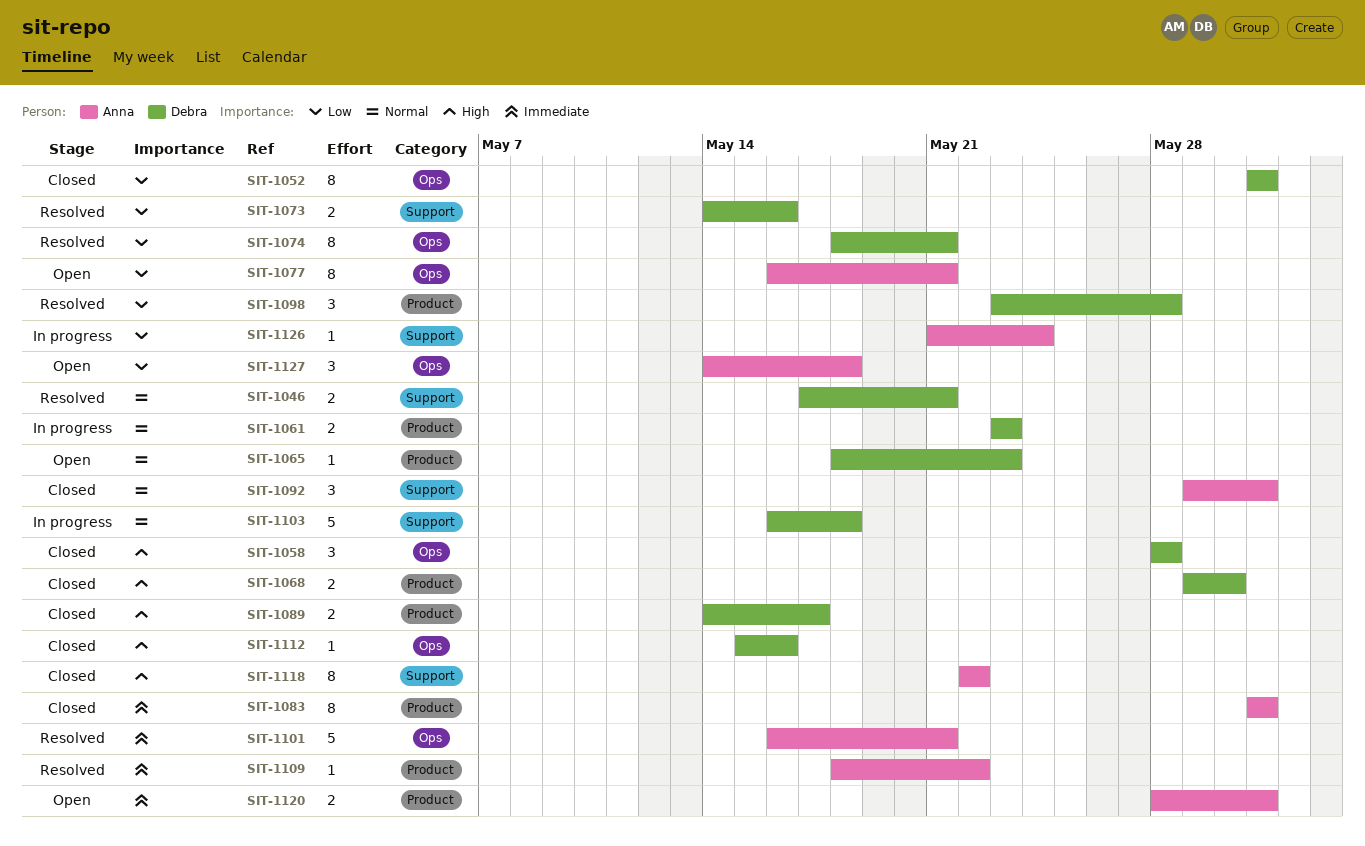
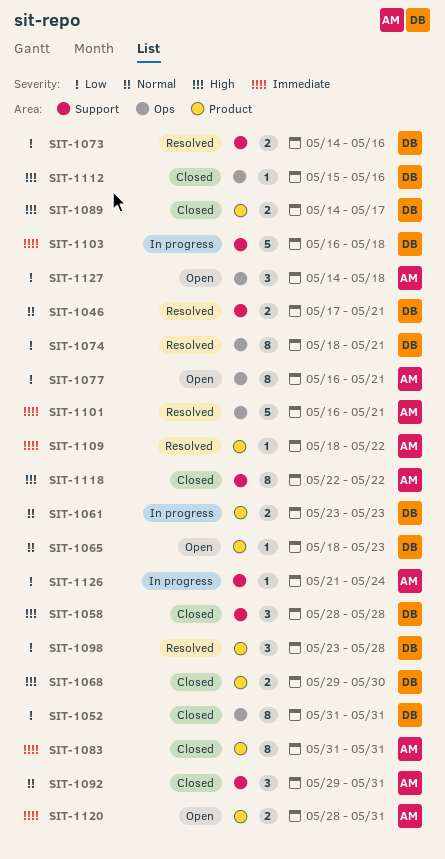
SIT-1058, label: Ops -> Support
SIT-1103, priority: Normal -> Immediate

